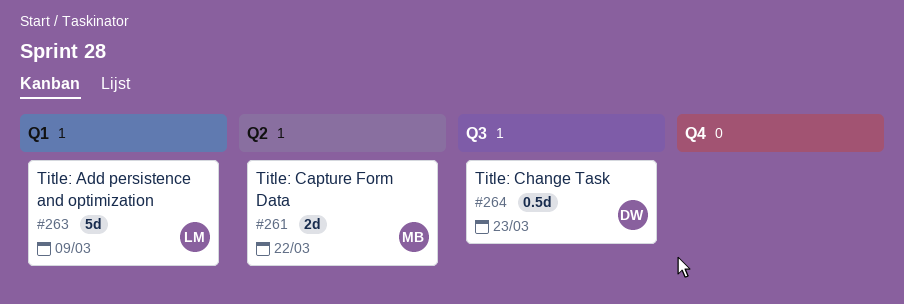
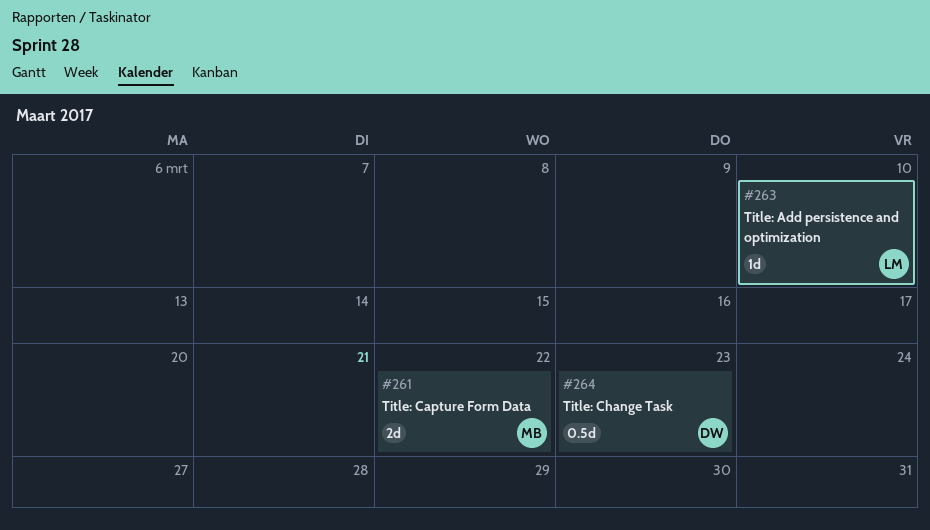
#263, estimate: 5d -> 1d
#263, due: Mar 9 -> Mar 10

